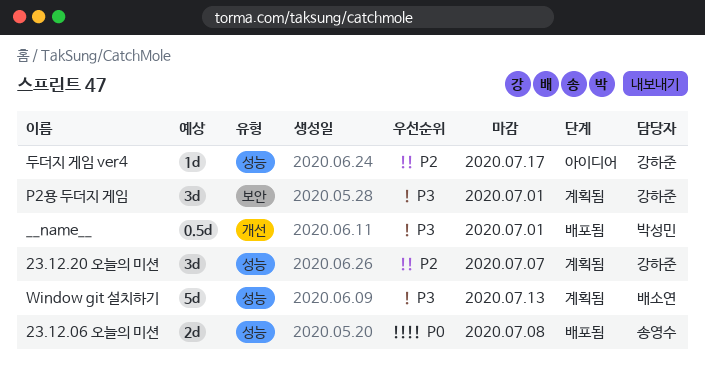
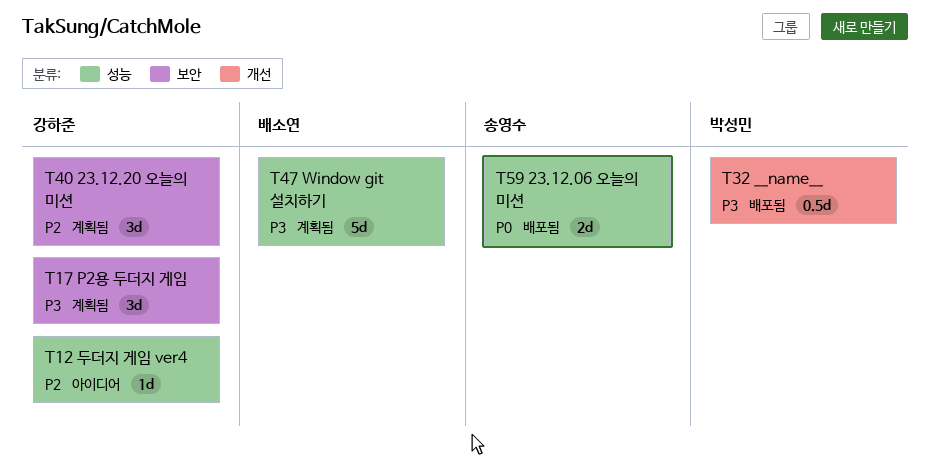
23.12.20 오늘의 미션, label: 성능 -> 보안

